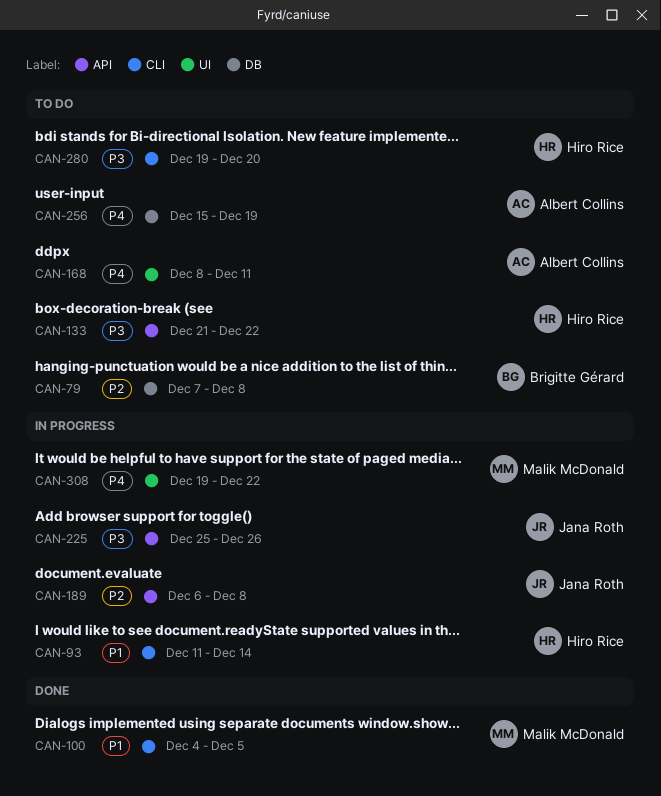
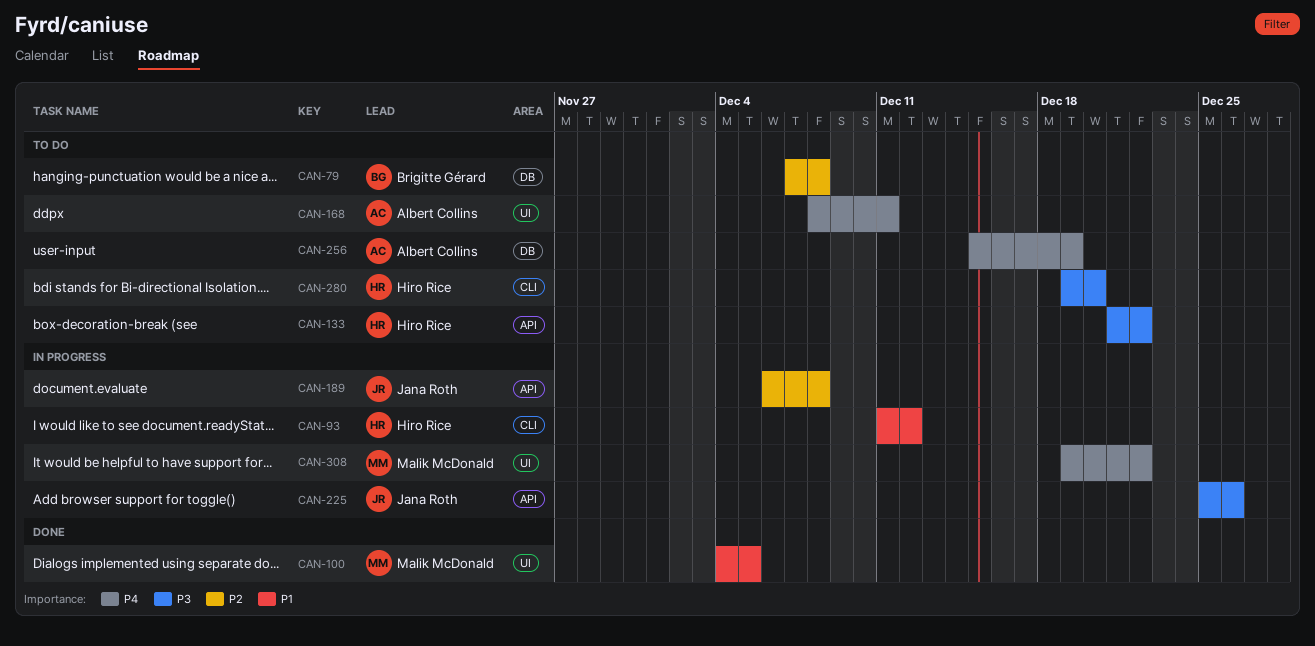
CAN-93, due: Dec 14 -> Dec 12
CAN-100, label: CLI -> UI

